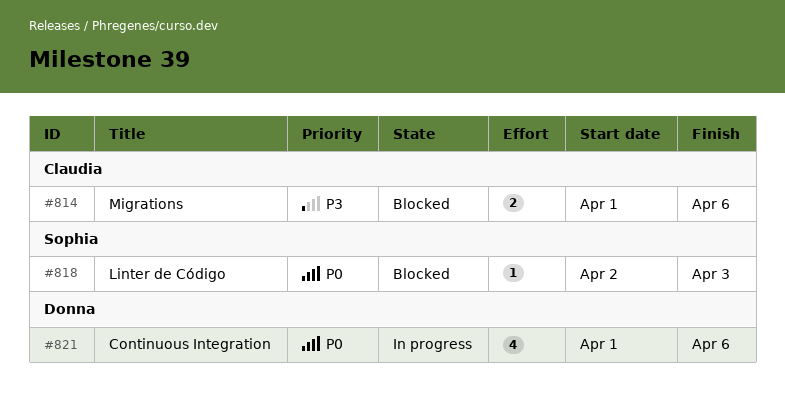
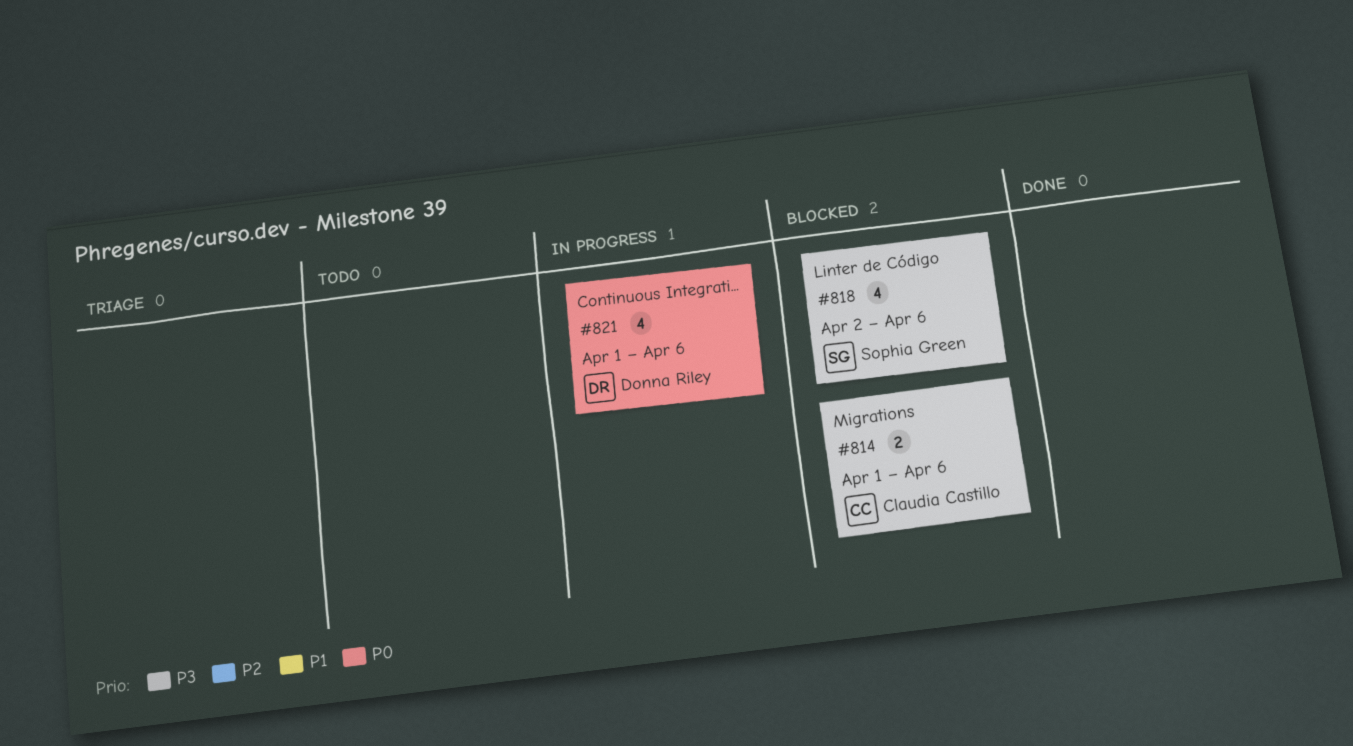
#818, priority: P0 -> P3
#818, estimate: 1 -> 4
#818, due: Apr 3 -> Apr 6

